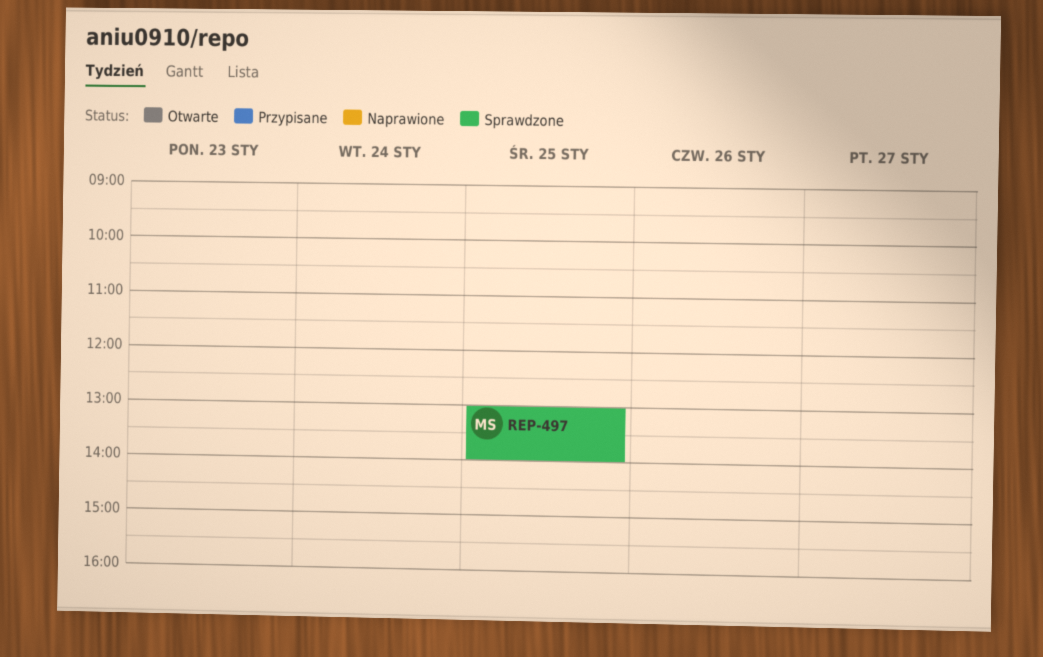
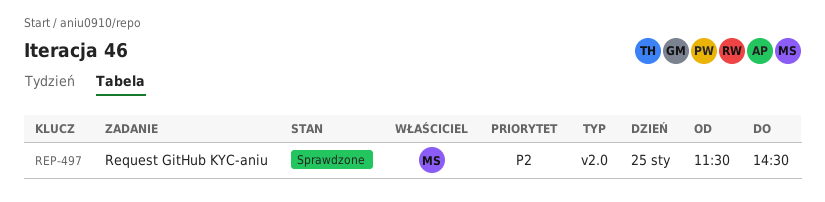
REP-497, begins: 13:00 -> 11:30
REP-497, ends: 14:00 -> 14:30

